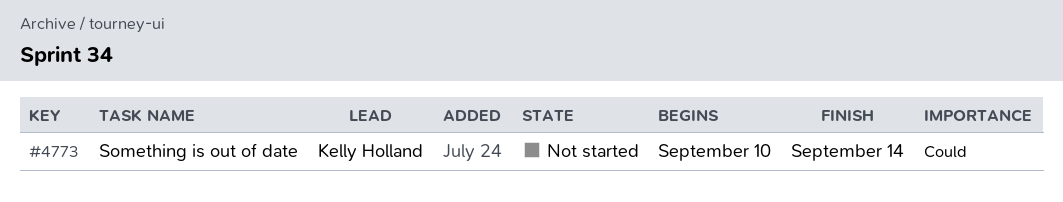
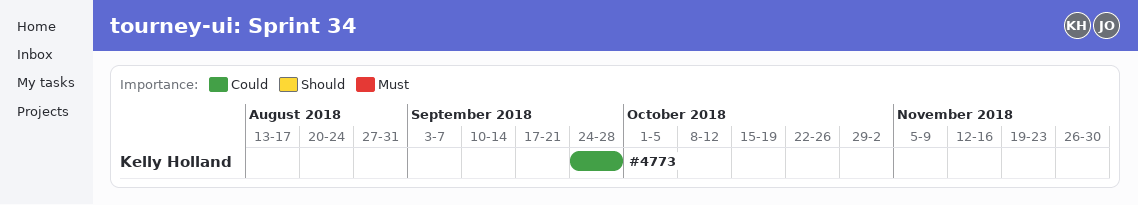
#4773, start: Sep 10 -> Sep 24
#4773, due: Sep 14 -> Sep 28

